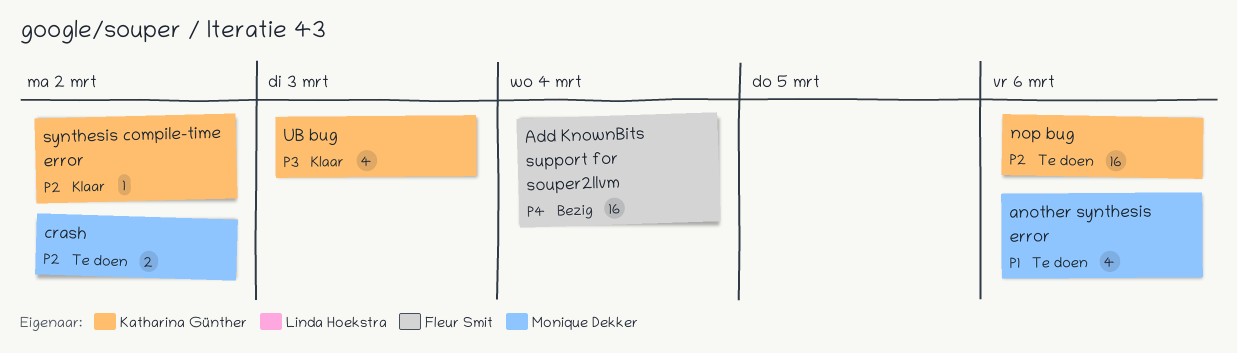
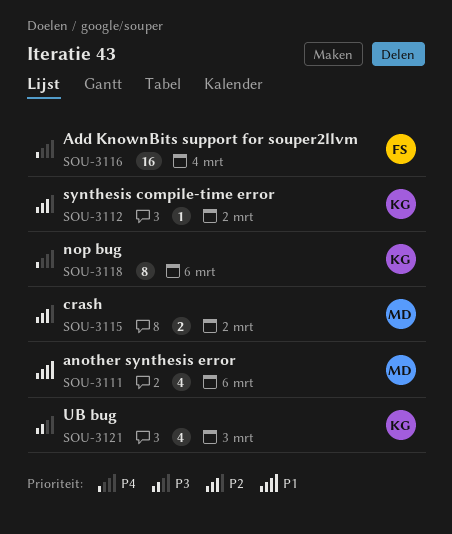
nop bug, priority: P2 -> P4
nop bug, estimate: 16 -> 8

